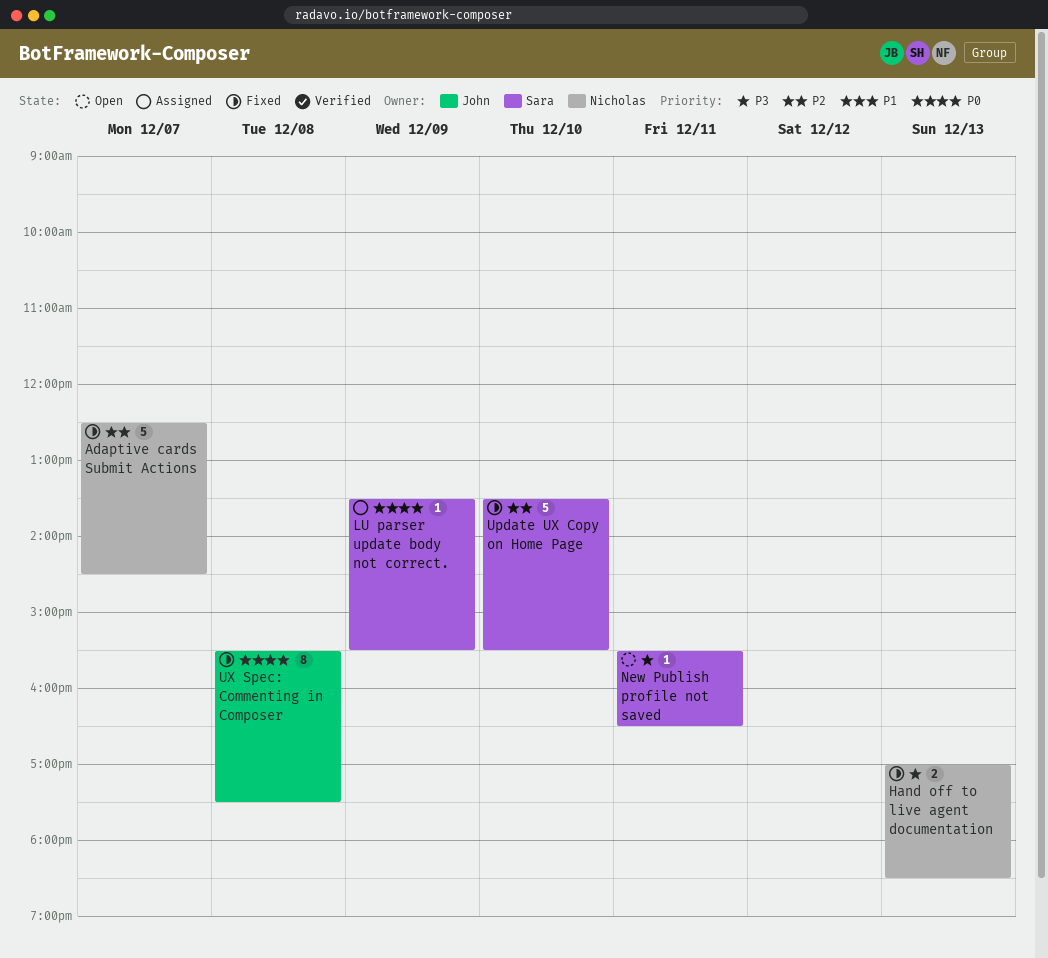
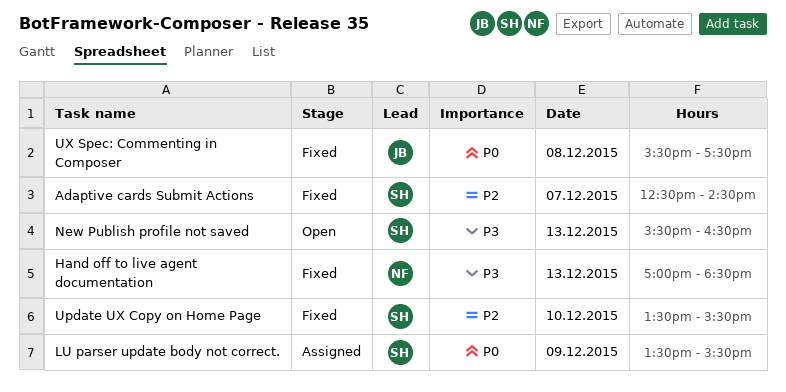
Adaptive cards Submit Actions, owner: Nicholas -> Sara
New Publish profile not saved, day: Dec 11 -> Dec 13

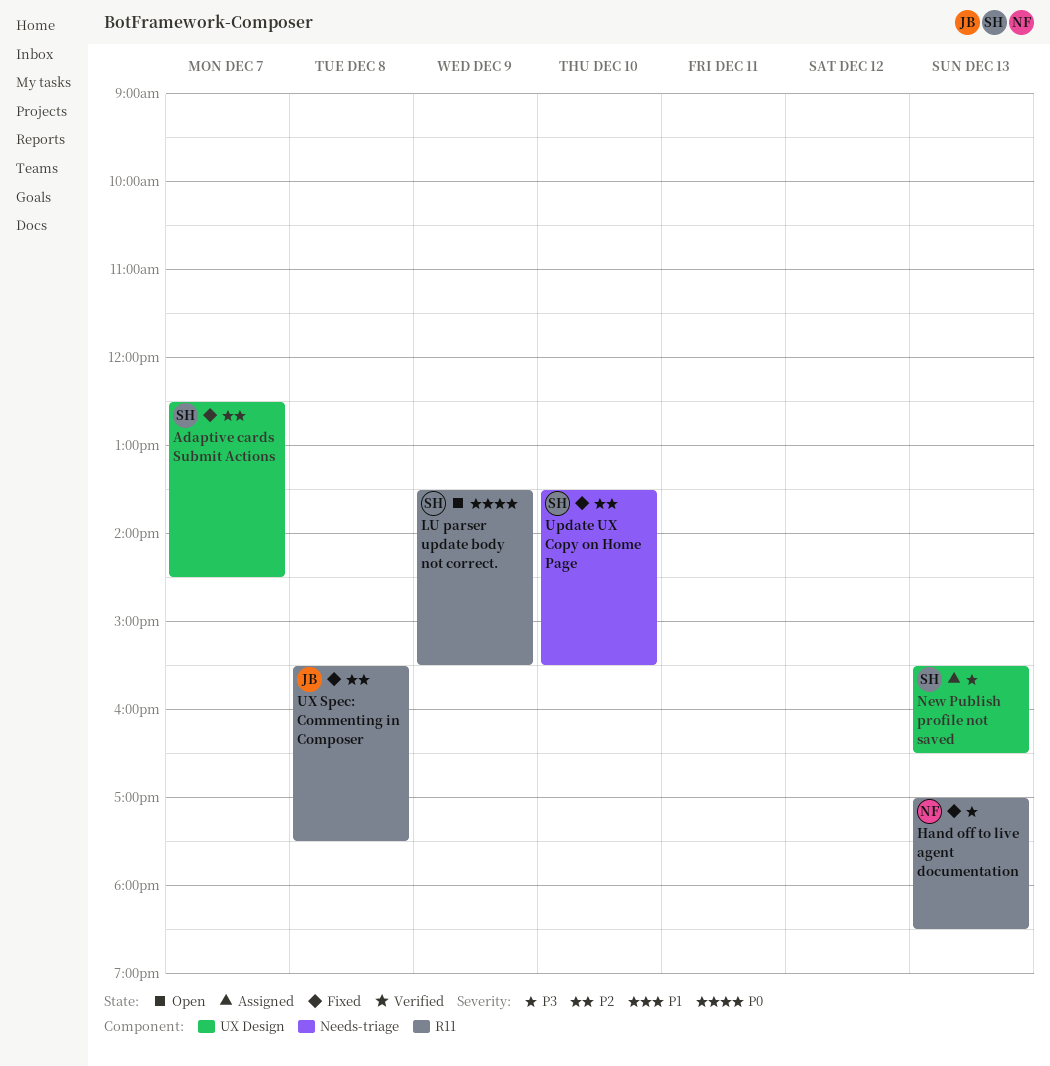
LU parser update body not correct., status: Assigned -> Open
New Publish profile not saved, status: Open -> Assigned
UX Spec: Commenting in Composer, priority: P0 -> P2

